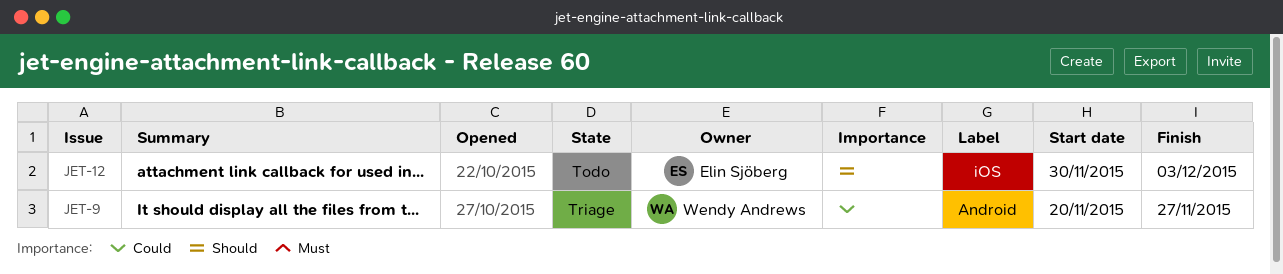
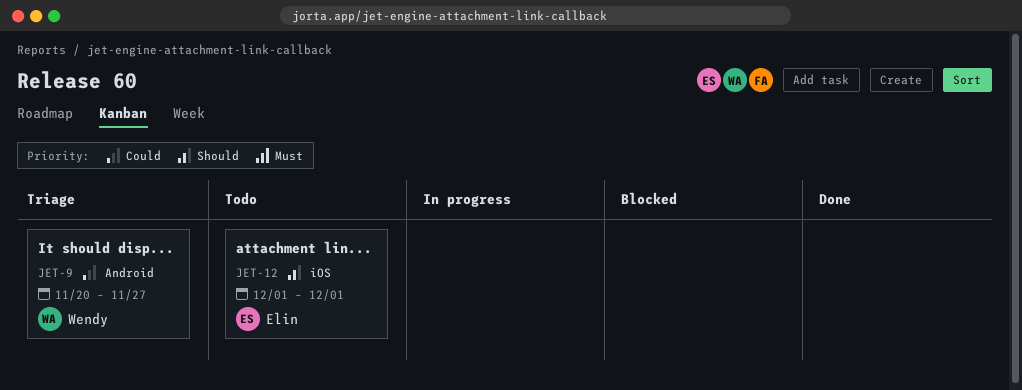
JET-12, start: Nov 30 -> Dec 1
JET-12, due: Dec 3 -> Dec 1

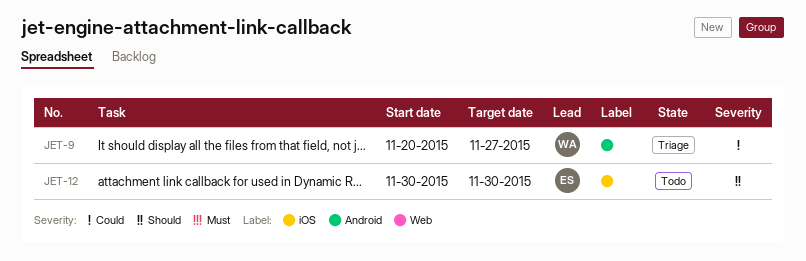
JET-12, start: Dec 1 -> Nov 30
JET-12, due: Dec 1 -> Nov 30

